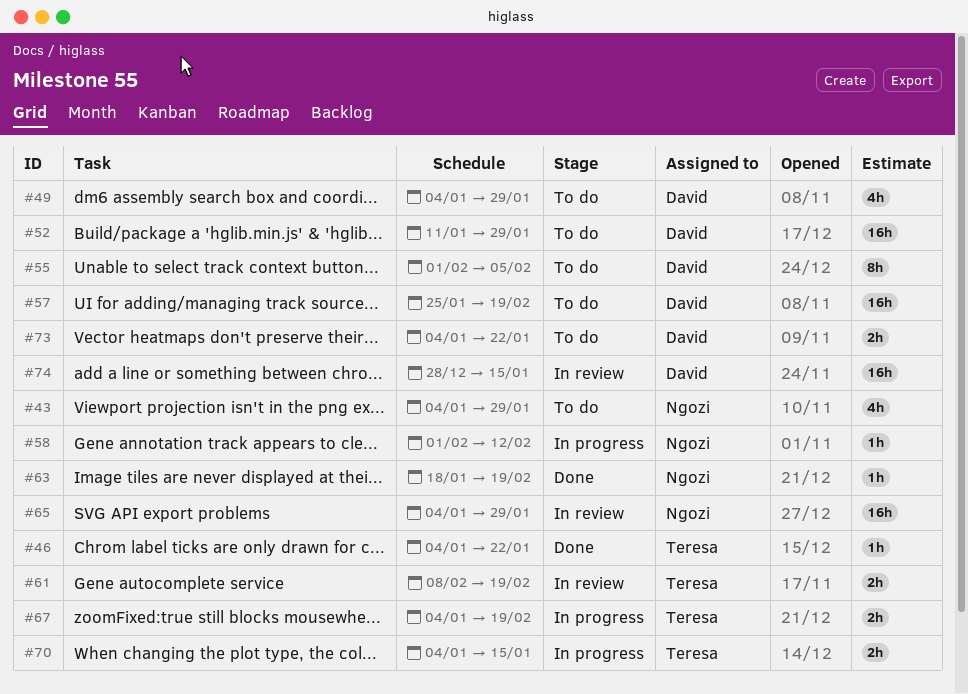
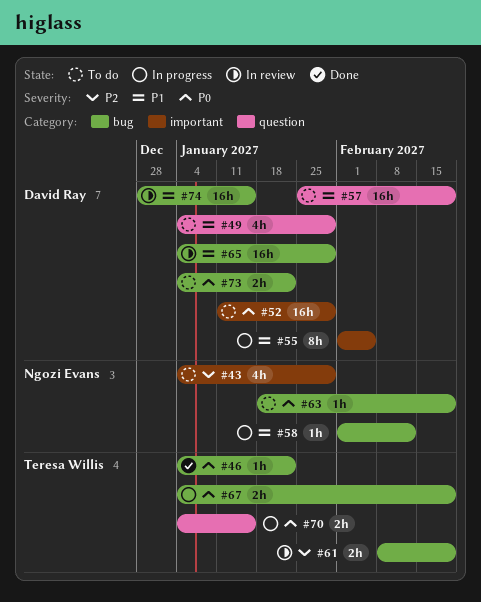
#55, status: To do -> In progress
#63, status: Done -> To do
#65, owner: Ngozi Evans -> David Ray

